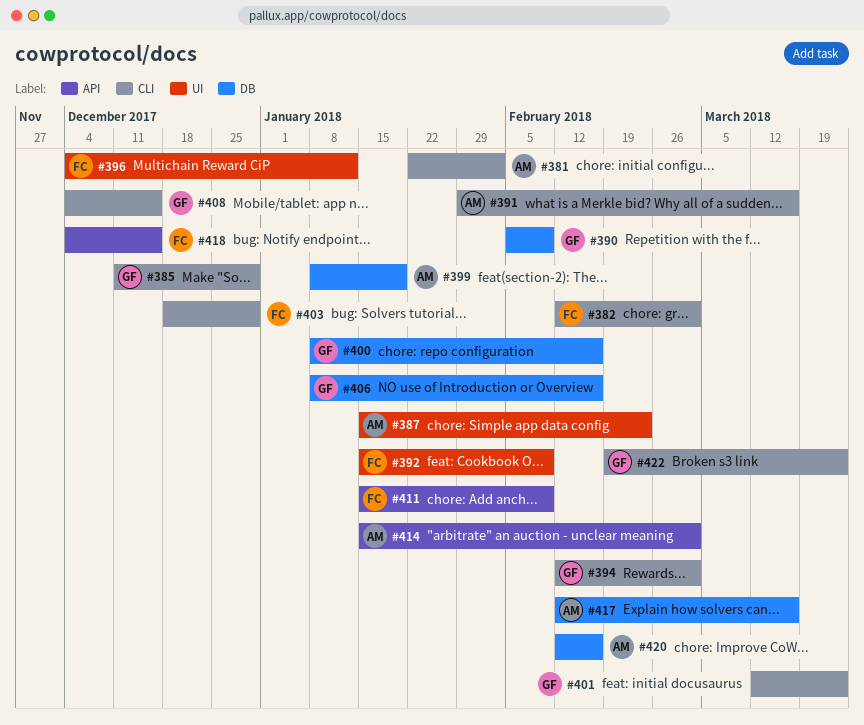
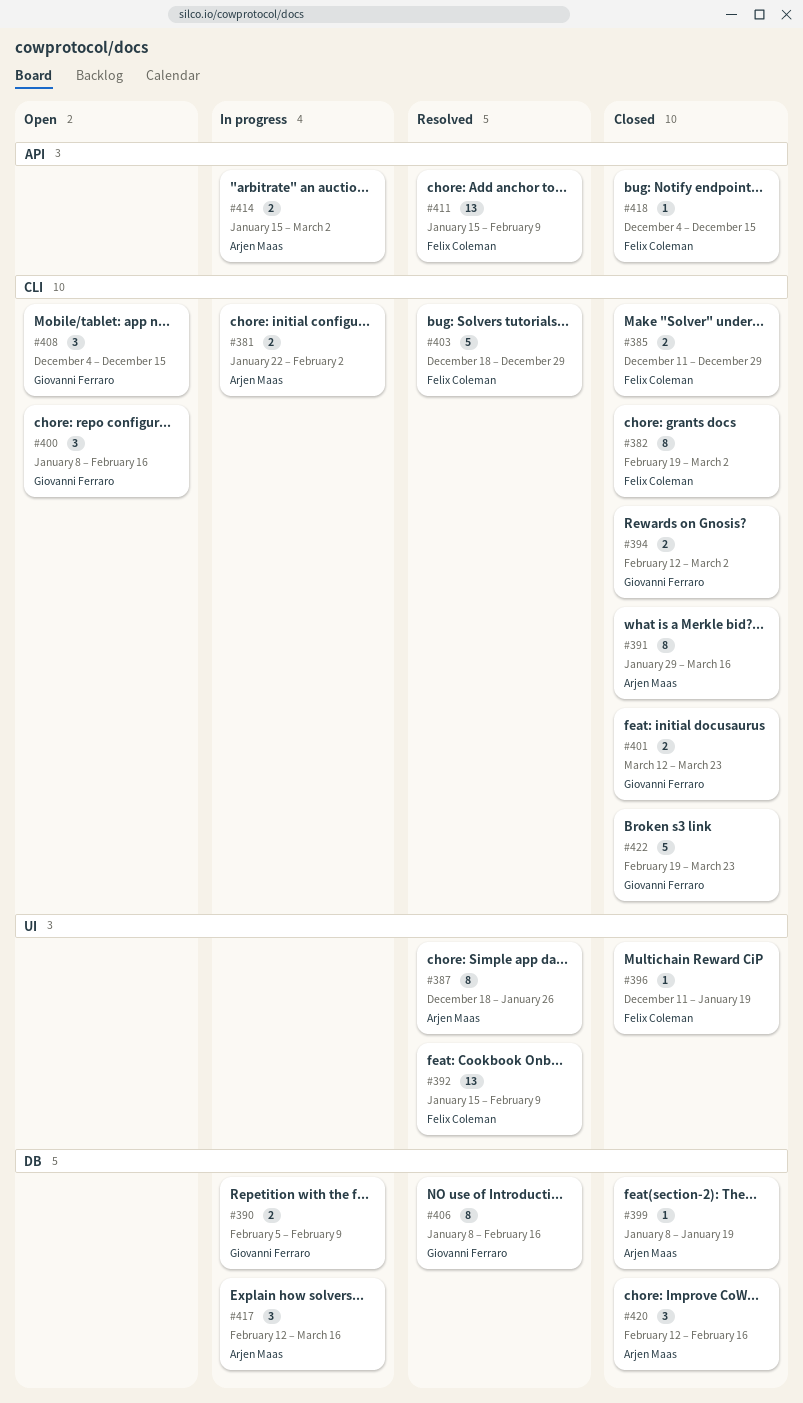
#382, start: Feb 12 -> Feb 19
#385, owner: Giovanni Ferraro -> Felix Coleman
#387, start: Jan 15 -> Dec 18
#387, due: Feb 23 -> Jan 26
#396, start: Dec 4 -> Dec 11
#396, due: Jan 12 -> Jan 19
#400, label: DB -> CLI

